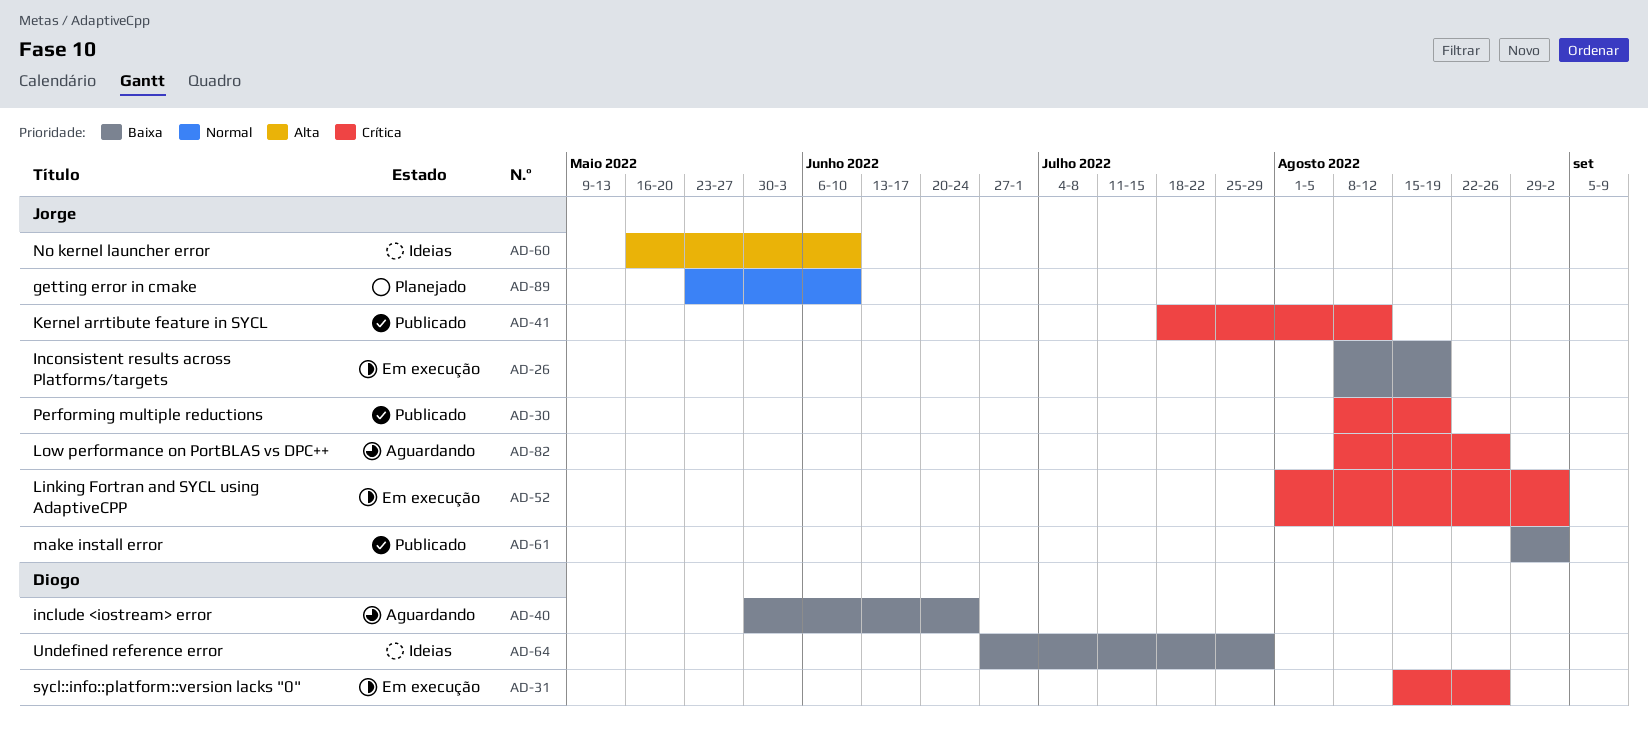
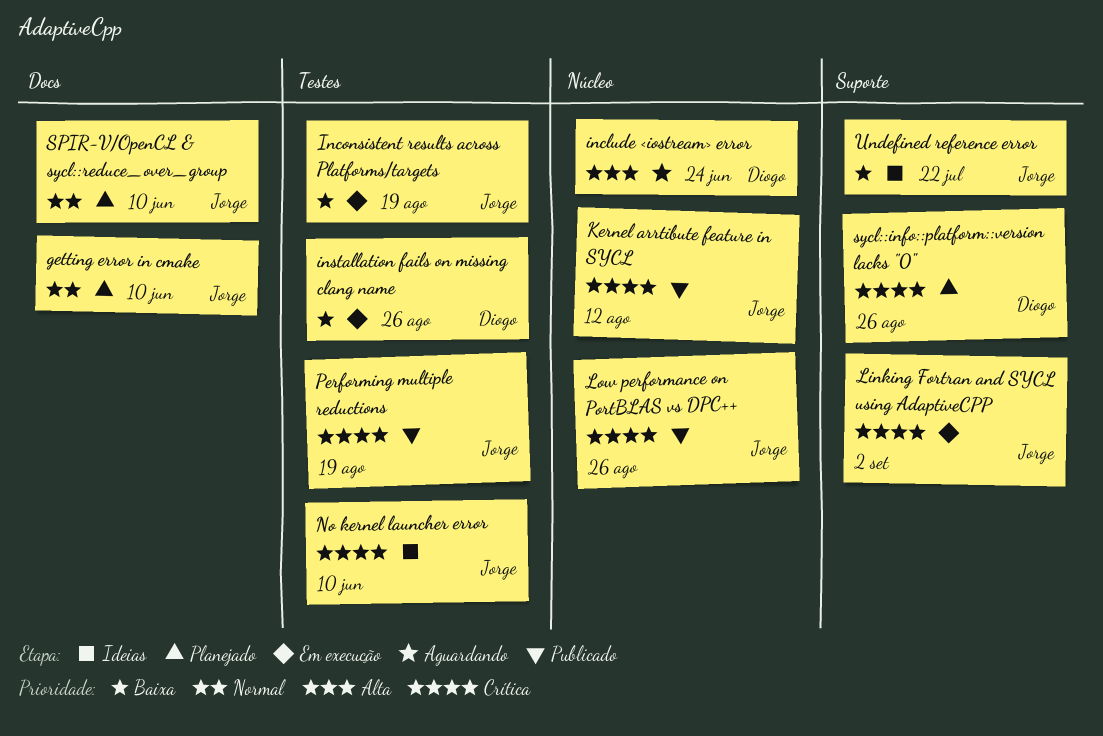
include <iostream> error, priority: Baixa -> Alta
installation fails on missing clang name: none -> present
Low performance on PortBLAS vs DPC++, status: Aguardando -> Publicado
make install error: present -> none
No kernel launcher error, priority: Alta -> Crítica
SPIR-V/OpenCL & sycl::reduce_over_group: none -> present
sycl::info::platform::version lacks "0", status: Em execução -> Planejado
Undefined reference error, owner: Diogo -> Jorge
Undefined reference error, due: Jul 29 -> Jul 22

